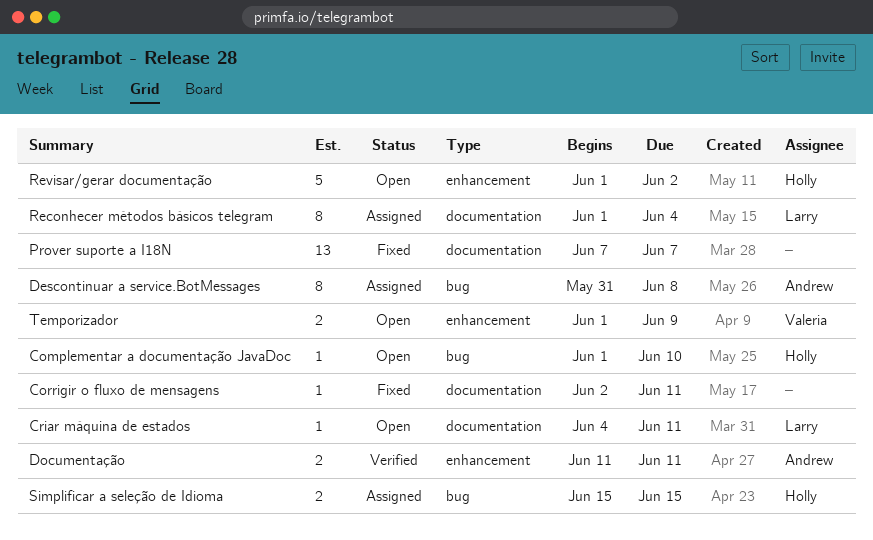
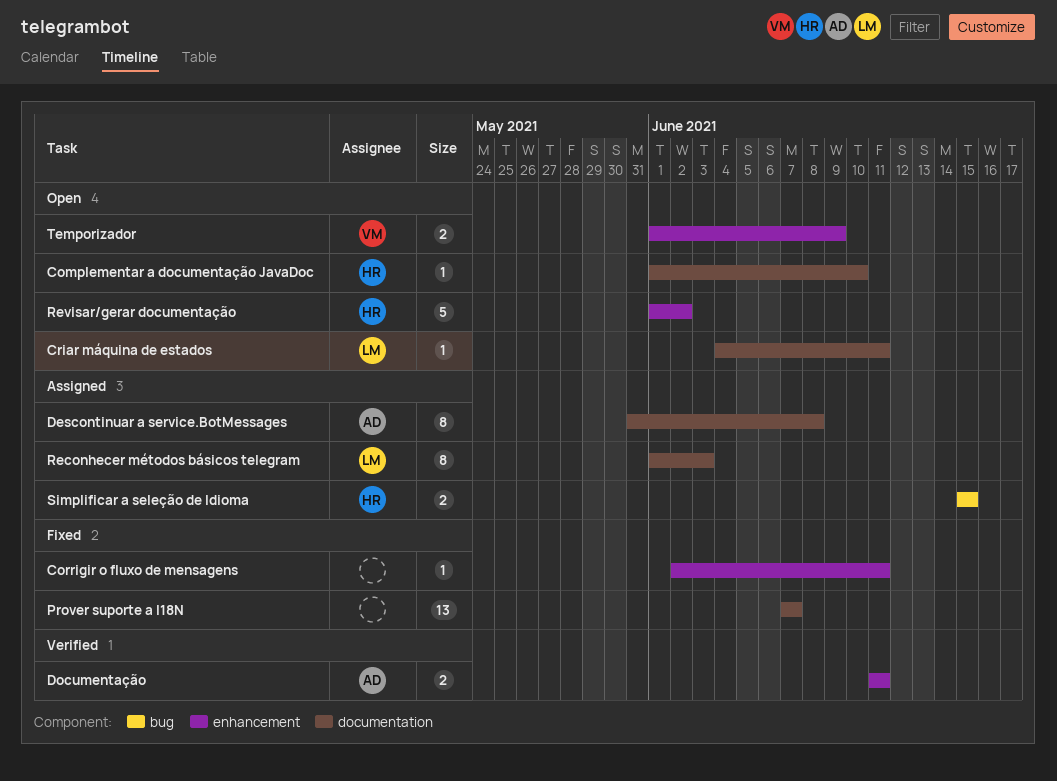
Complementar a documentação JavaDoc, label: bug -> documentation
Corrigir o fluxo de mensagens, label: documentation -> enhancement
Descontinuar a service.BotMessages, label: bug -> documentation
Reconhecer métodos básicos telegram, due: Jun 4 -> Jun 3

